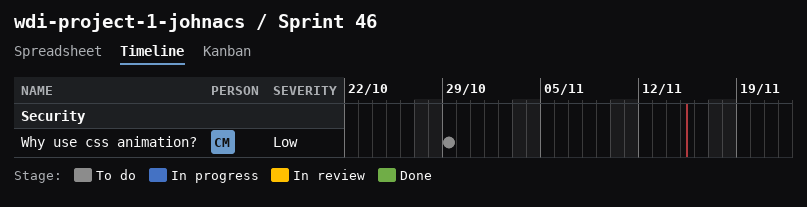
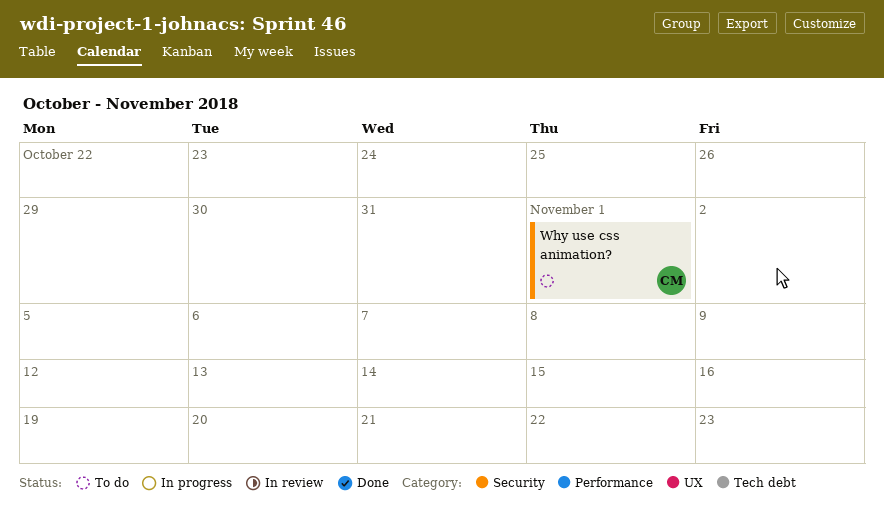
Why use css animation?, due: Oct 29 -> Nov 1

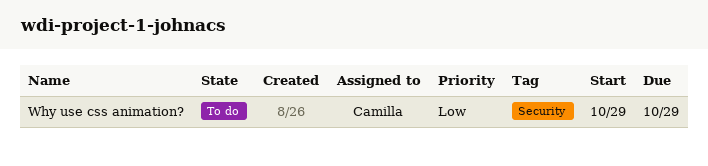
Why use css animation?, due: Nov 1 -> Oct 29

